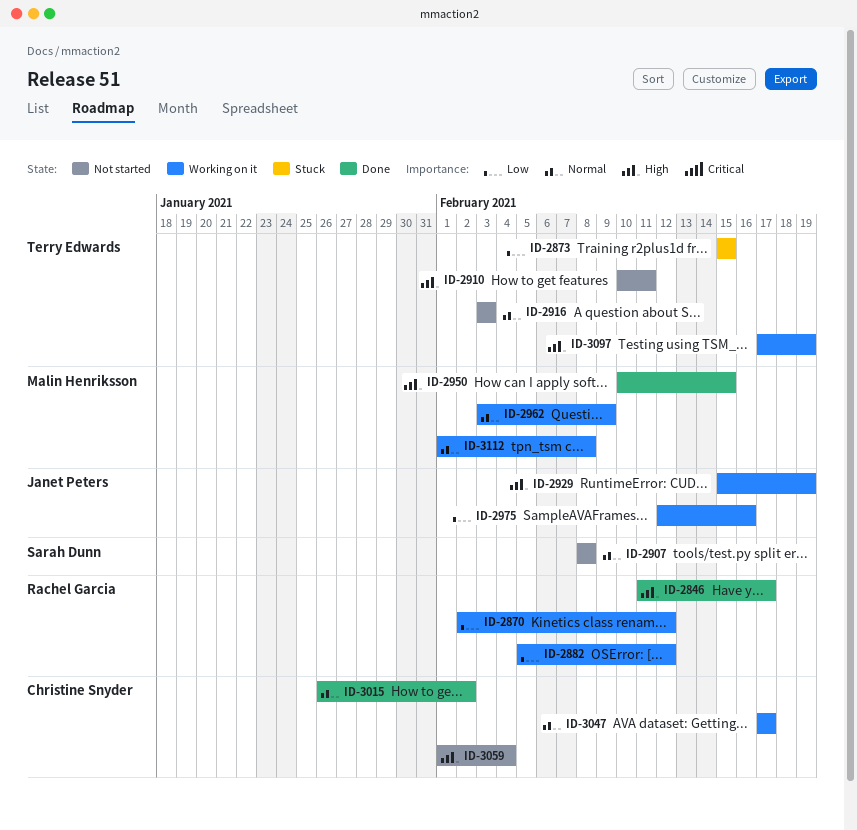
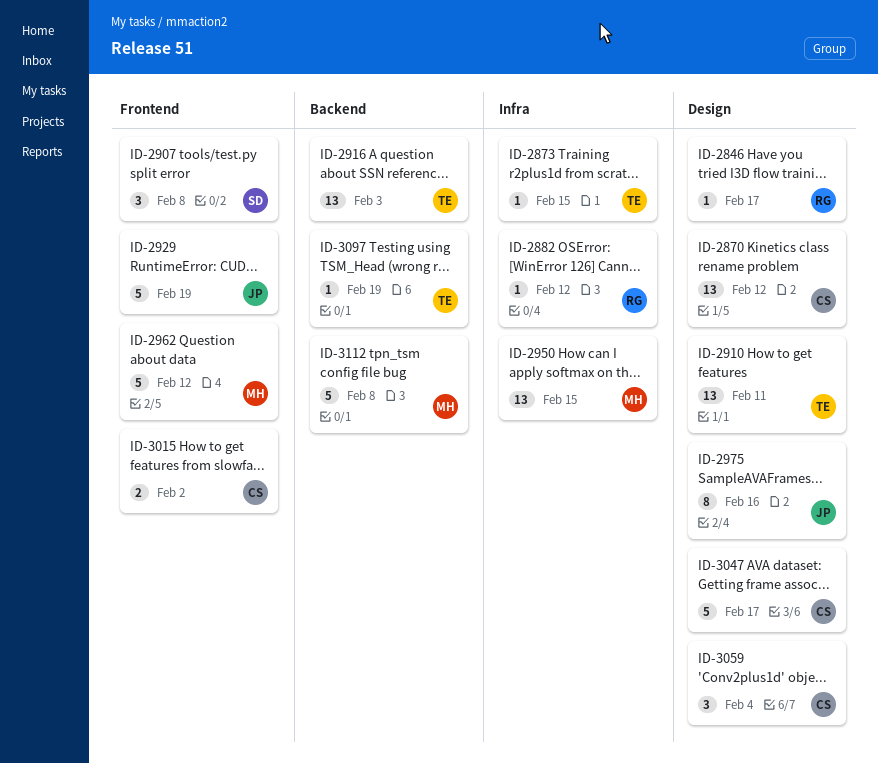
ID-2870, owner: Rachel Garcia -> Christine Snyder
ID-2962, due: Feb 9 -> Feb 12

